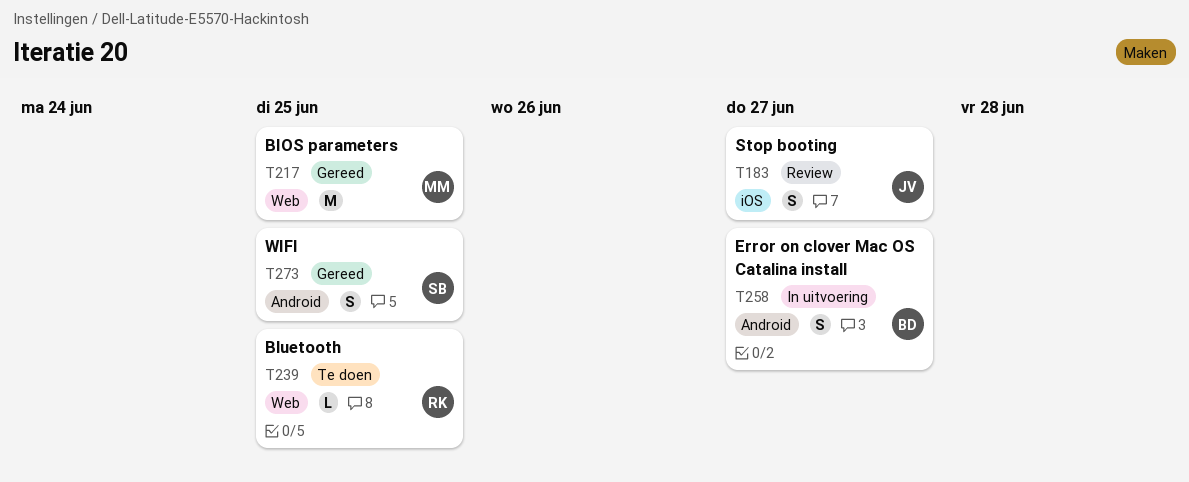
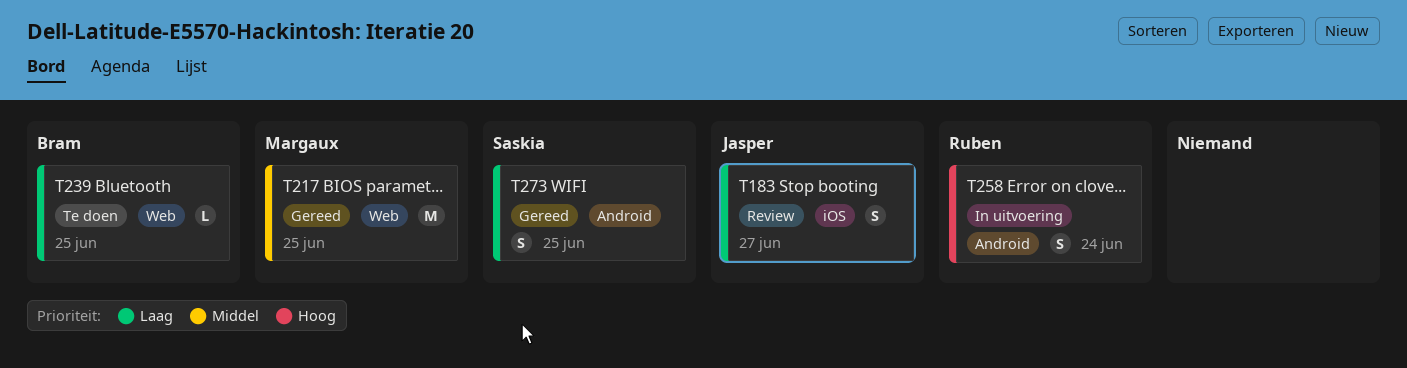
T239, owner: Ruben -> Bram
T258, owner: Bram -> Ruben
T258, due: Jun 27 -> Jun 24

